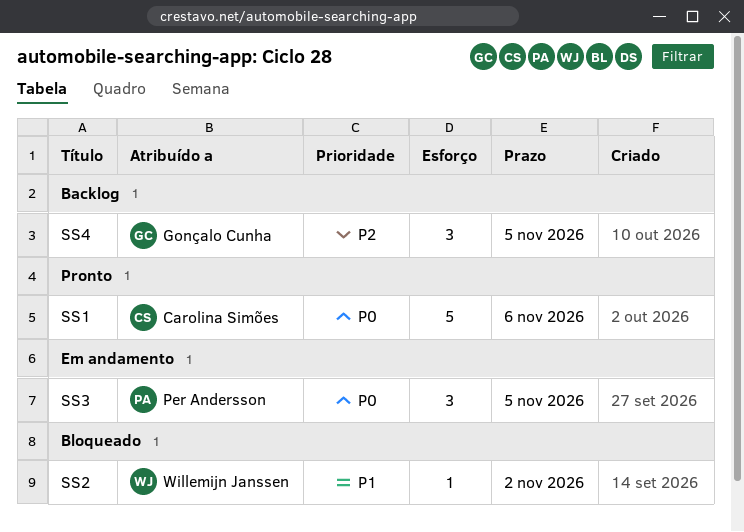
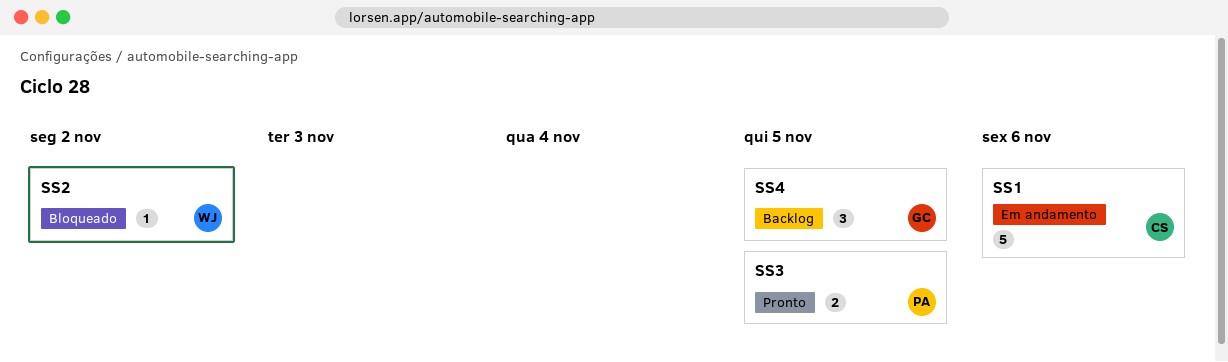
SS1, status: Pronto -> Em andamento
SS3, status: Em andamento -> Pronto
SS3, estimate: 3 -> 2

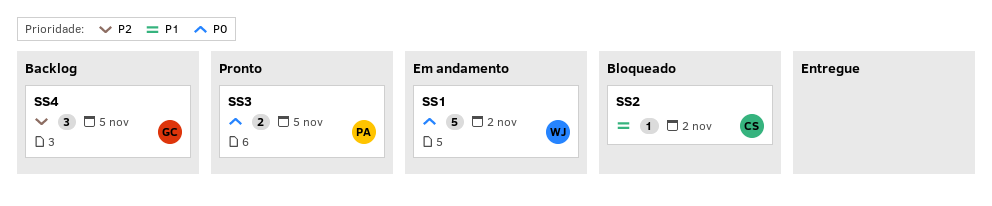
SS1, owner: CS -> WJ
SS1, due: Nov 6 -> Nov 2
SS2, owner: WJ -> CS

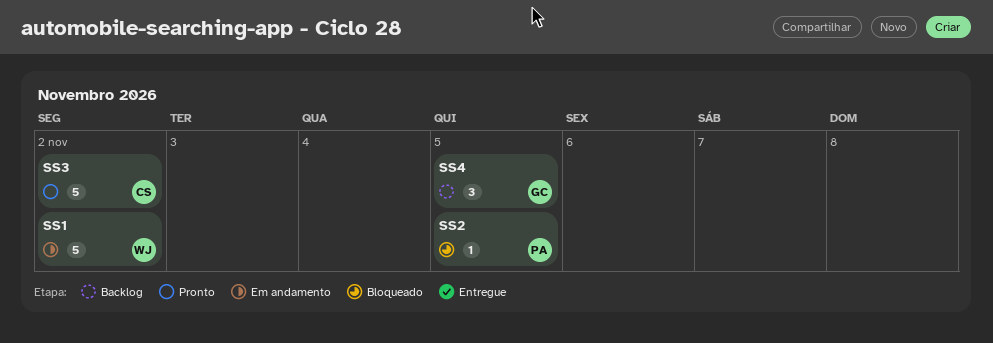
SS2, owner: CS -> PA
SS2, due: Nov 2 -> Nov 5
SS3, owner: PA -> CS
SS3, estimate: 2 -> 5
SS3, due: Nov 5 -> Nov 2

